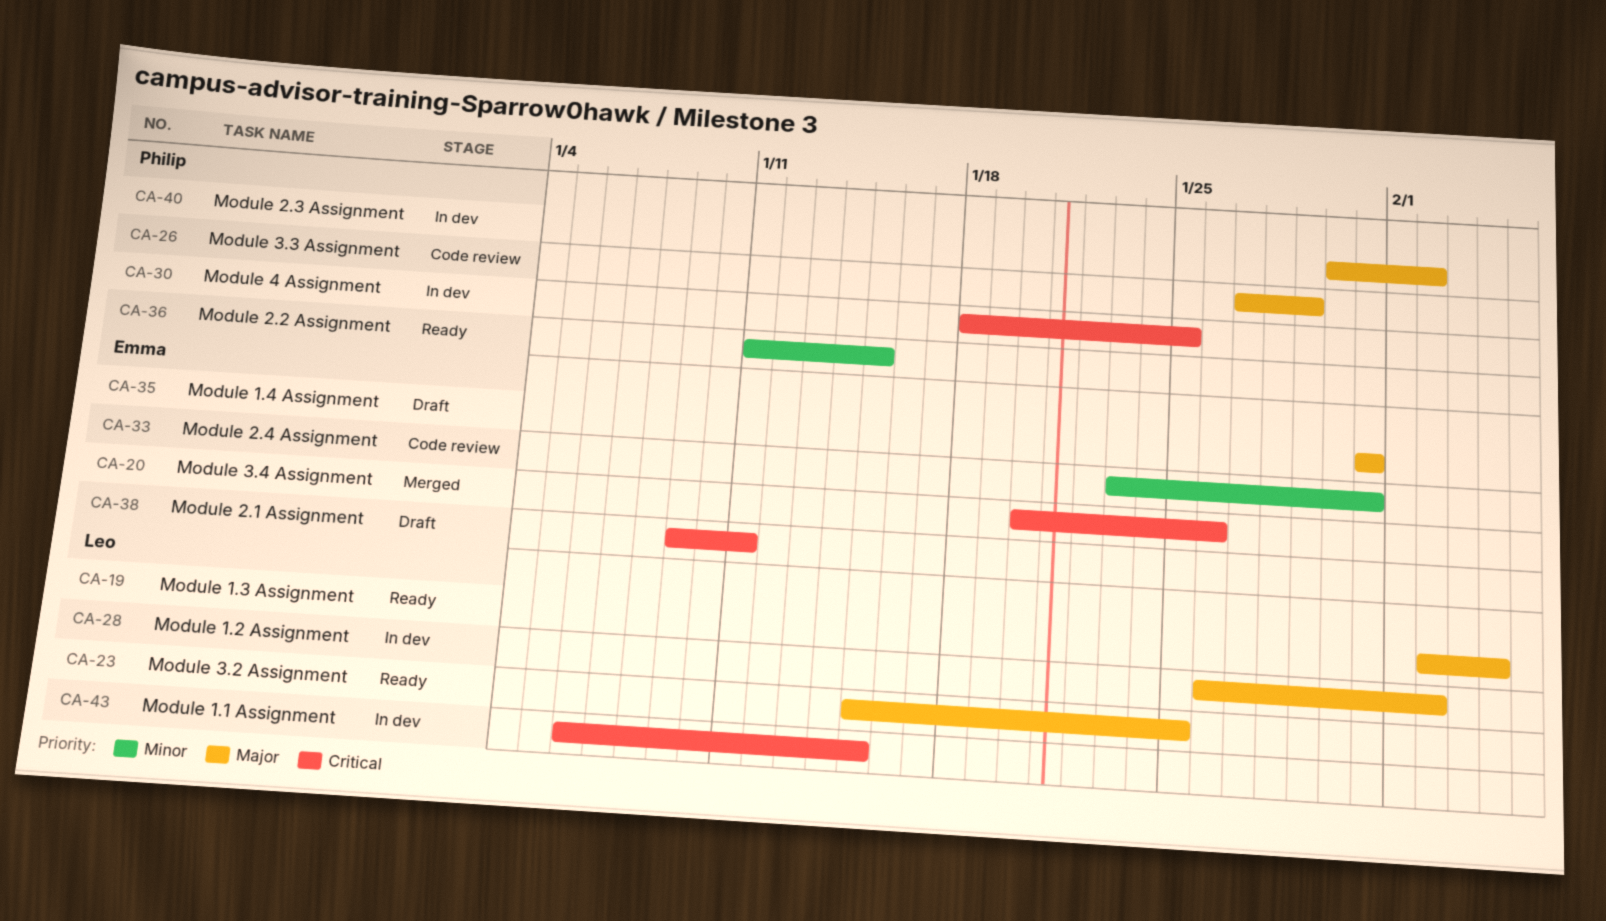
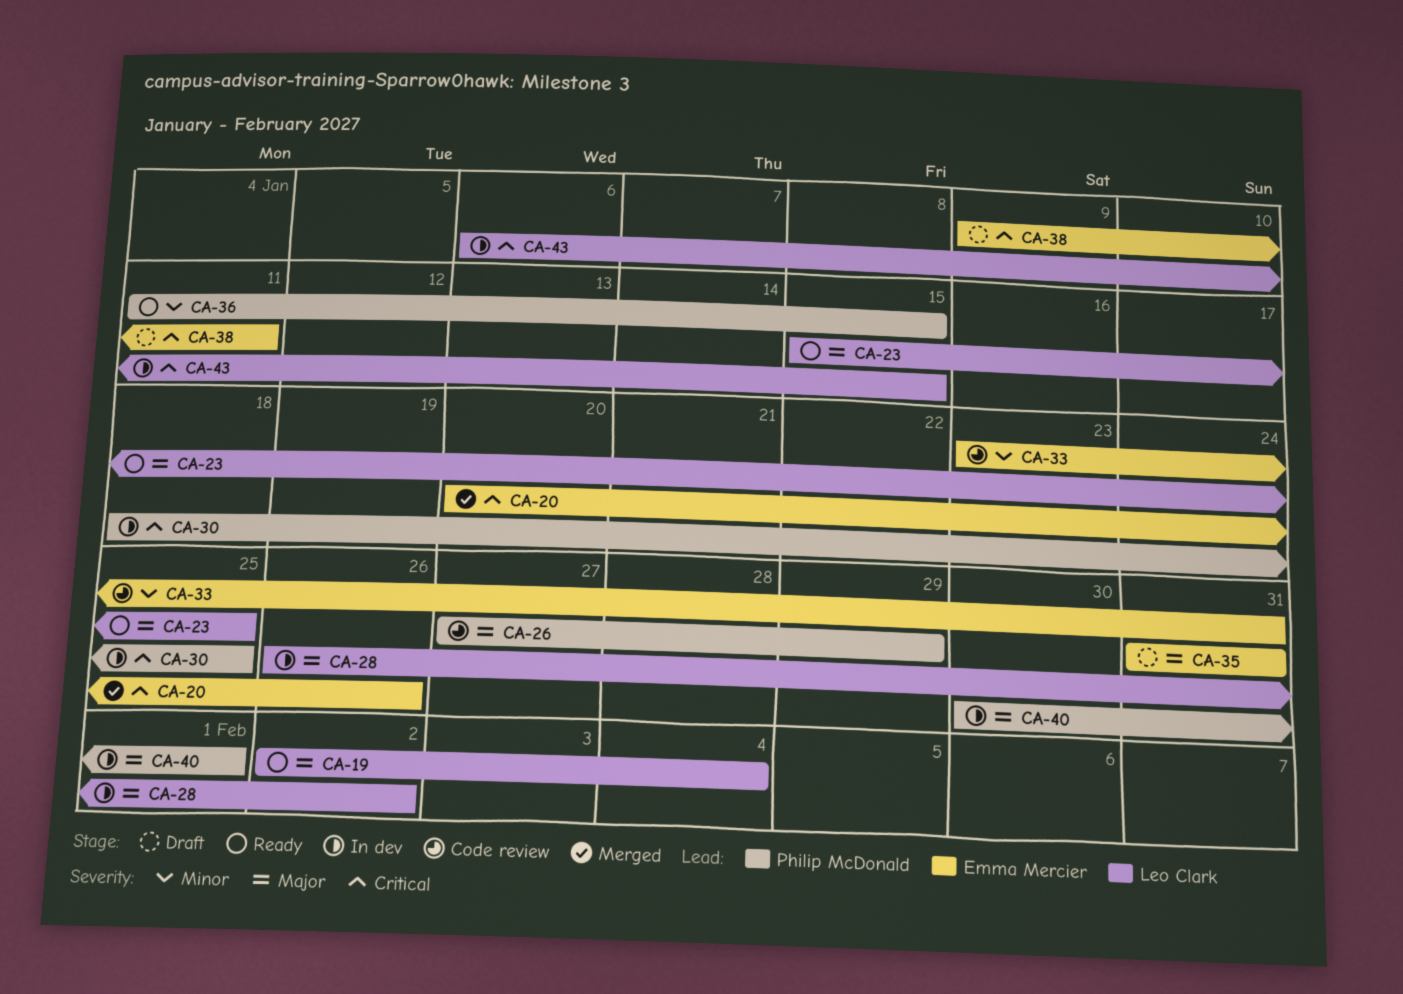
CA-40, due: Feb 2 -> Feb 1

